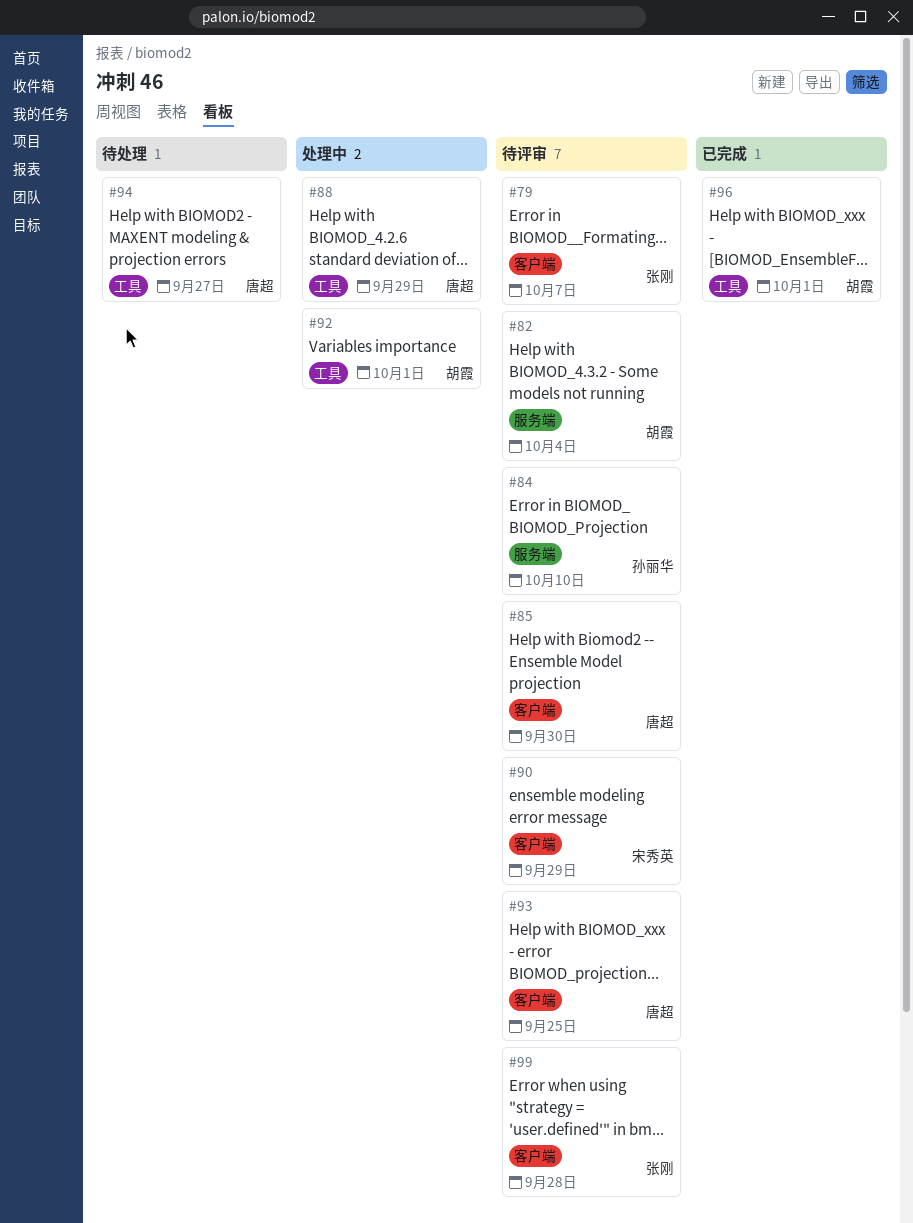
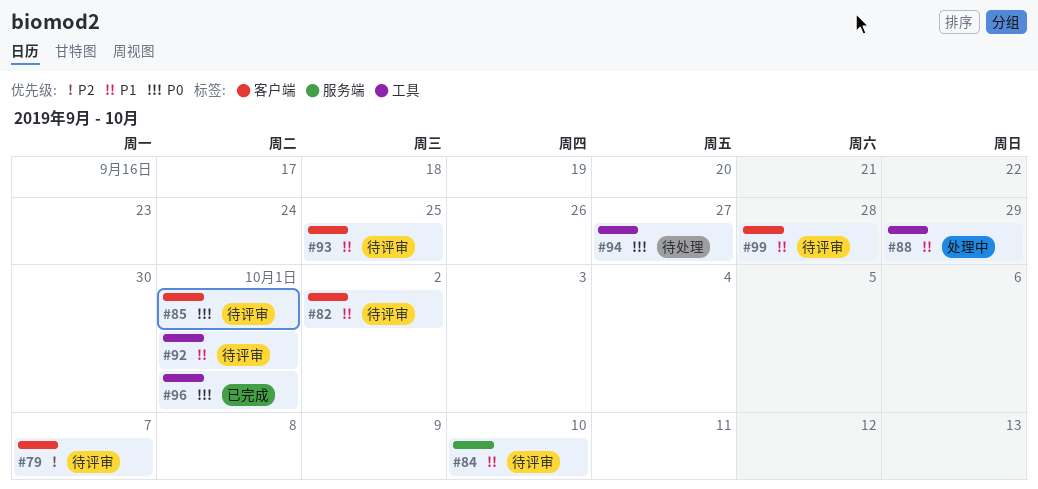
#82, label: 服务端 -> 客户端
#82, due: Oct 4 -> Oct 2
#85, due: Sep 30 -> Oct 1
#90: present -> none
#92, status: 处理中 -> 待评审

